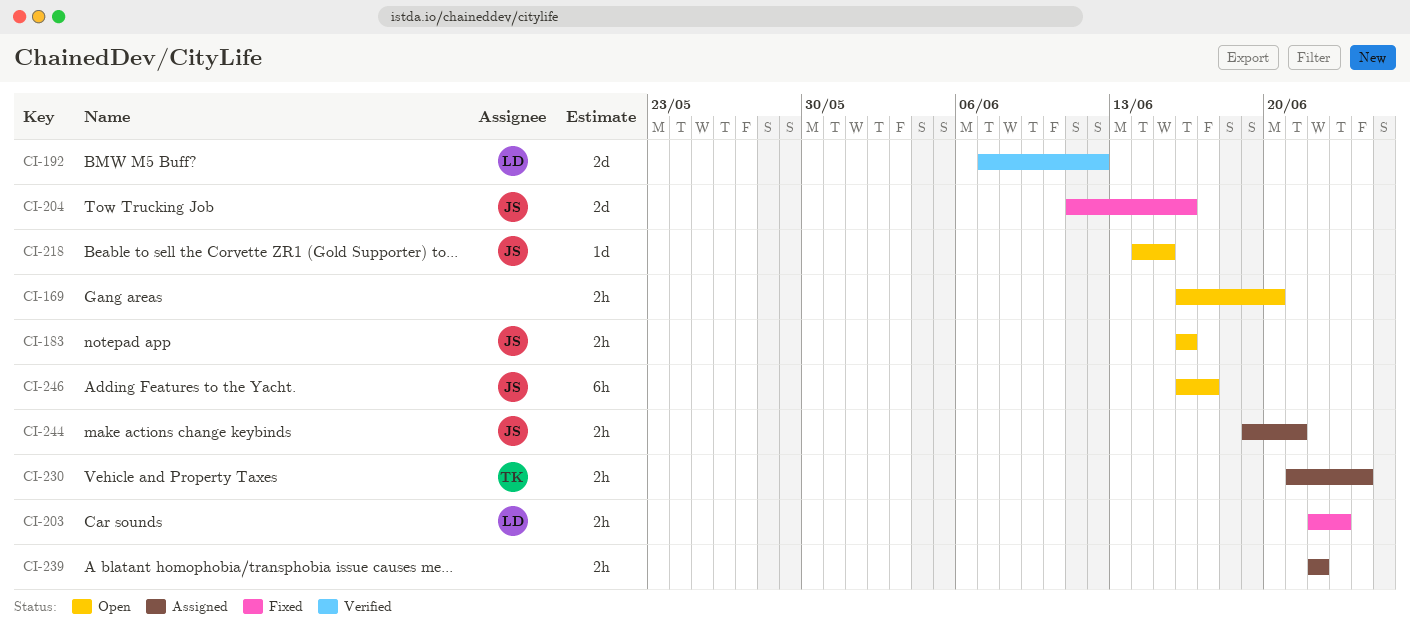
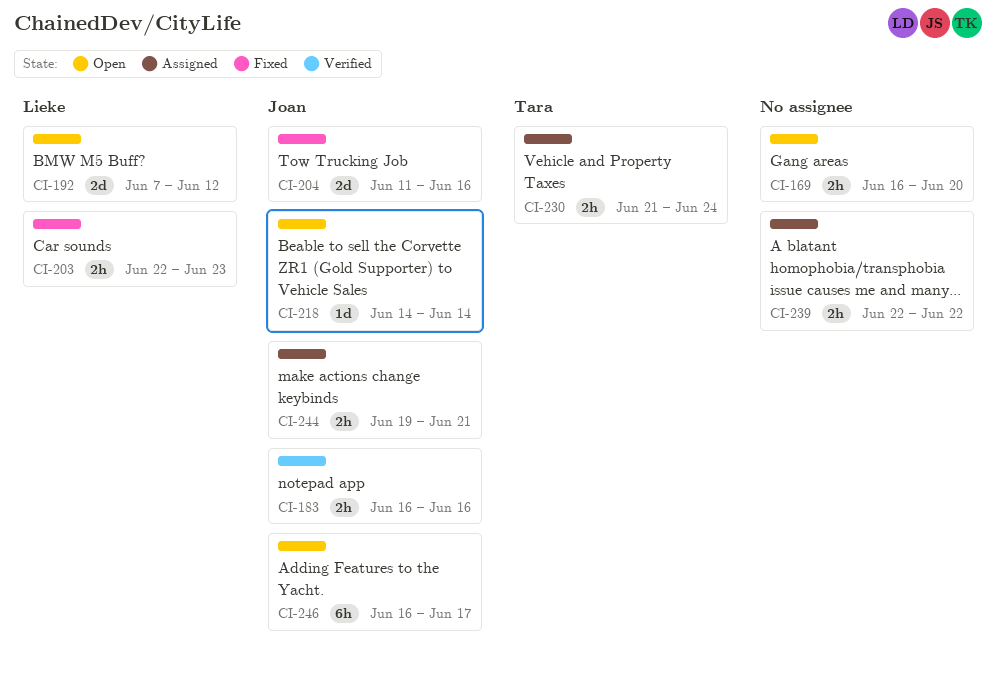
CI-183, status: Open -> Verified
CI-192, status: Verified -> Open
CI-218, due: Jun 15 -> Jun 14

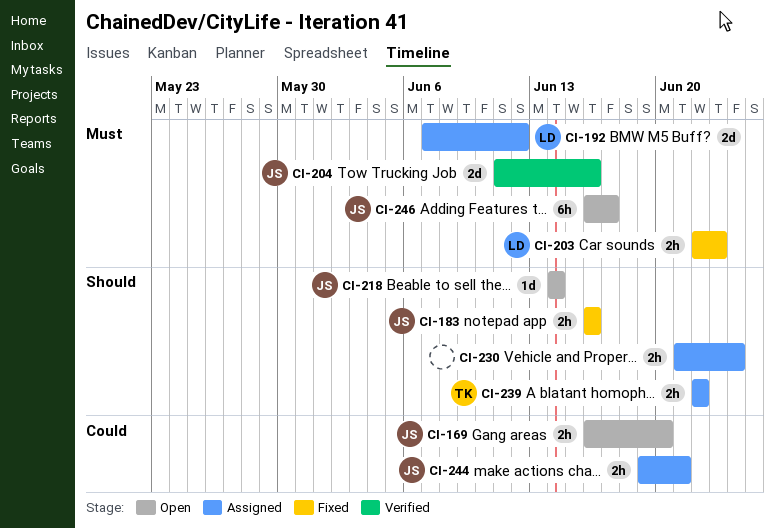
CI-169, owner: none -> Joan
CI-183, status: Verified -> Fixed
CI-192, status: Open -> Assigned
CI-204, status: Fixed -> Verified
CI-230, owner: Tara -> none
CI-239, owner: none -> Tara

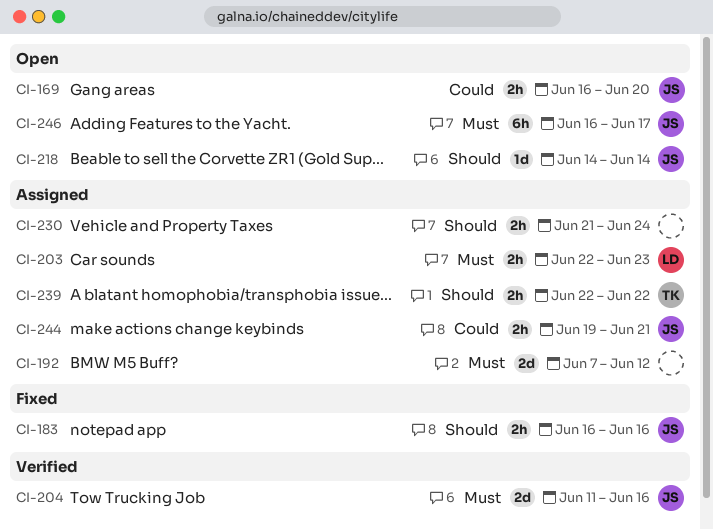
CI-192, owner: LD -> none
CI-203, status: Fixed -> Assigned

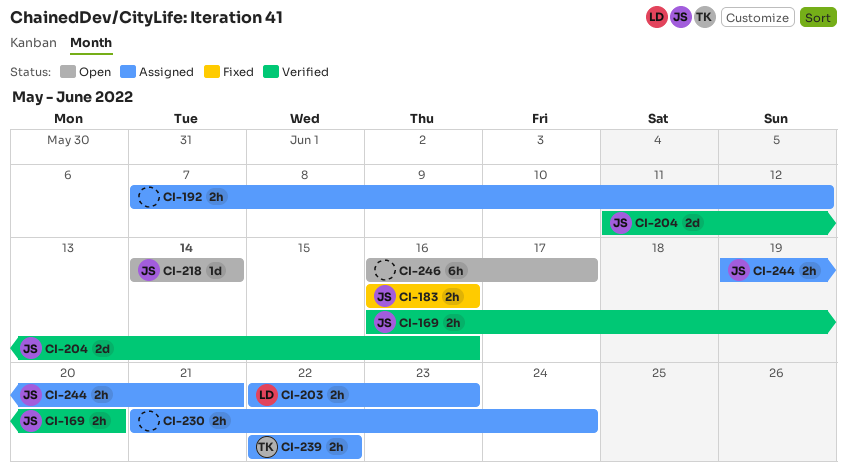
CI-169, status: Open -> Verified
CI-192, estimate: 2d -> 2h
CI-246, owner: JS -> none

